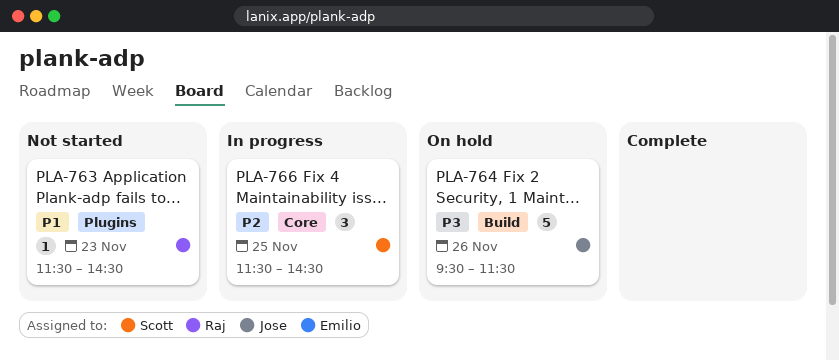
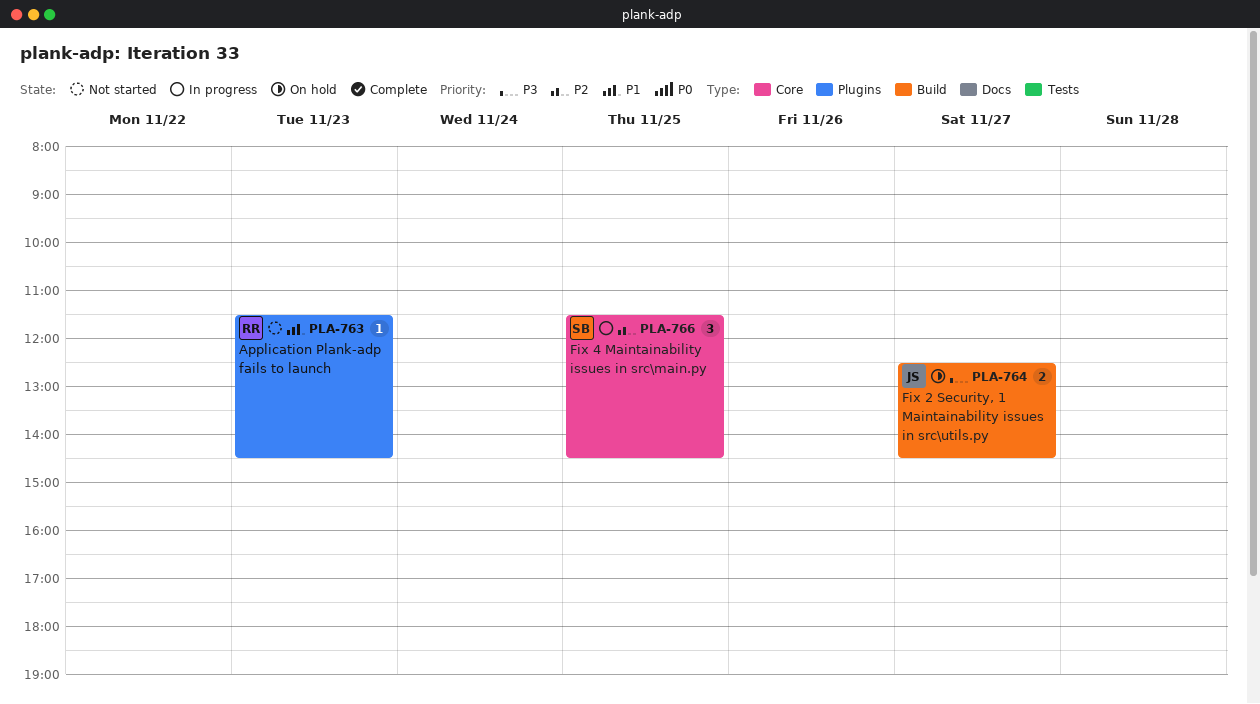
PLA-764, estimate: 5 -> 2
PLA-764, day: Nov 26 -> Nov 27
PLA-764, begins: 09:30 -> 12:30
PLA-764, ends: 11:30 -> 14:30

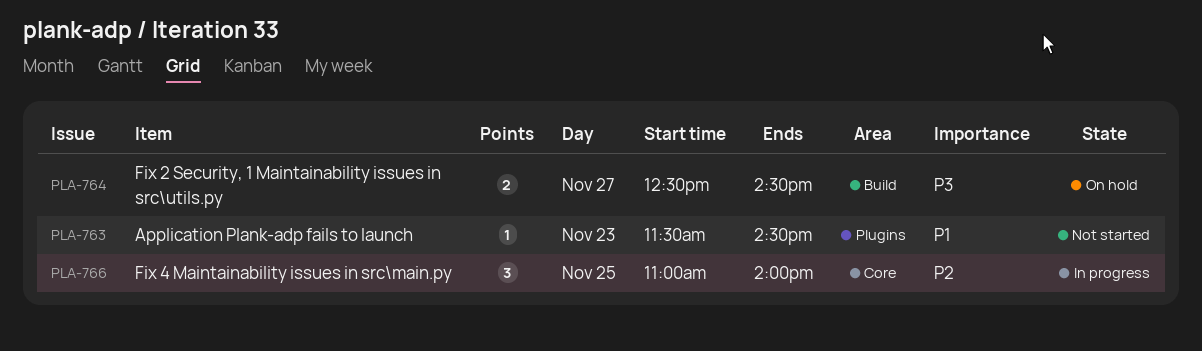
PLA-766, begins: 11:30 -> 11:00
PLA-766, ends: 14:30 -> 14:00

